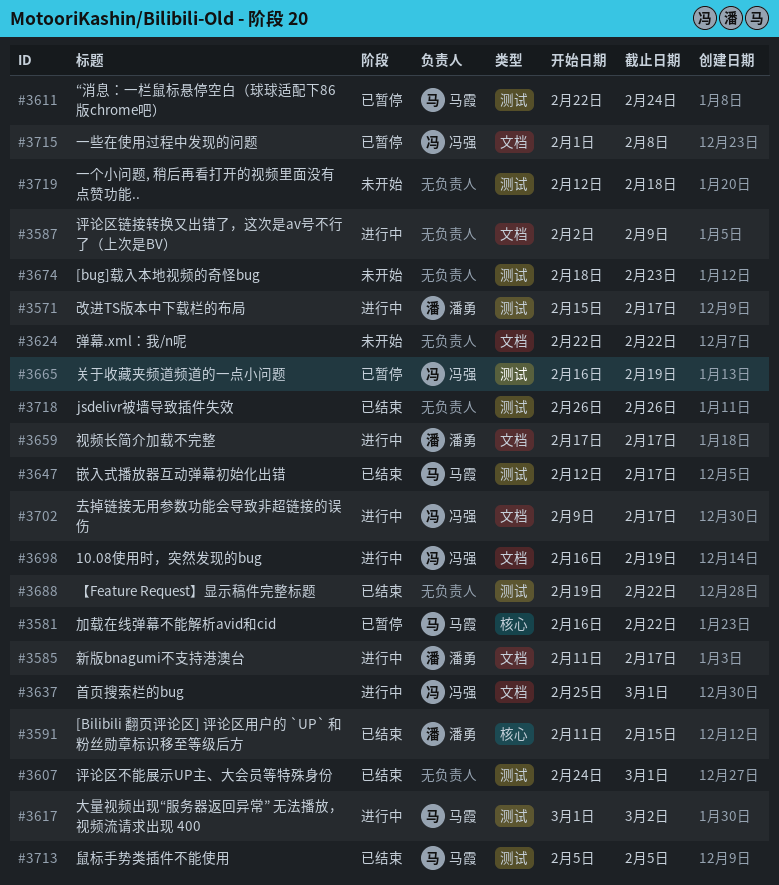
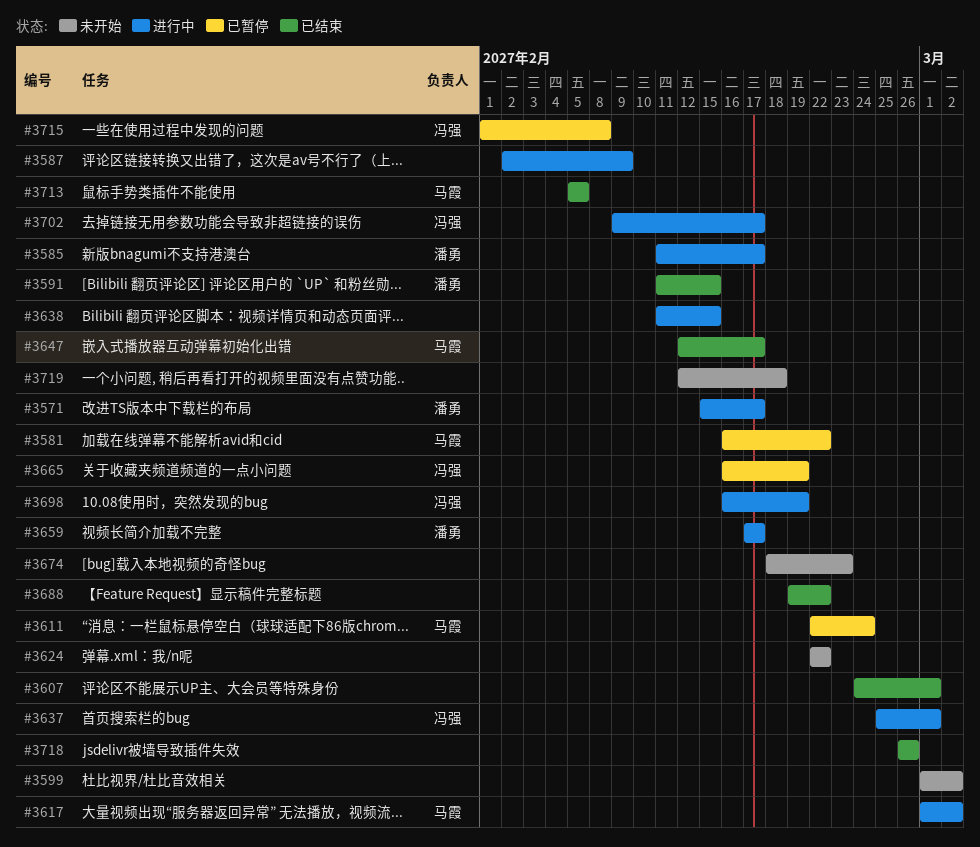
#3599: none -> present
#3638: none -> present

